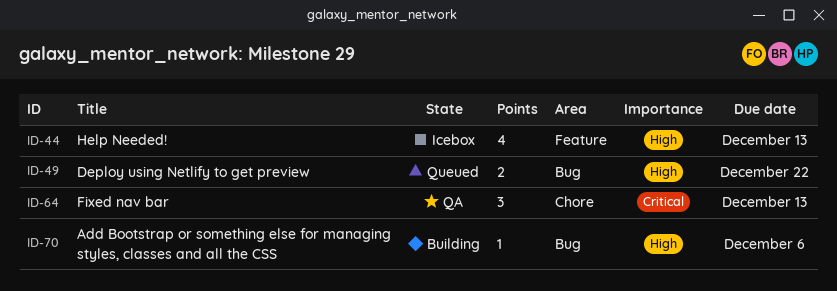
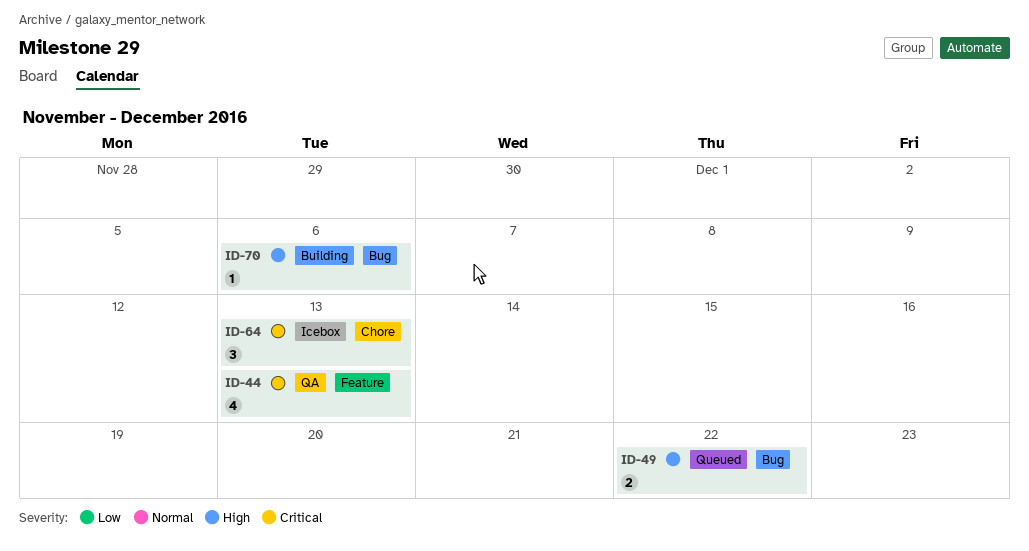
ID-44, status: Icebox -> QA
ID-44, priority: High -> Critical
ID-64, status: QA -> Icebox

